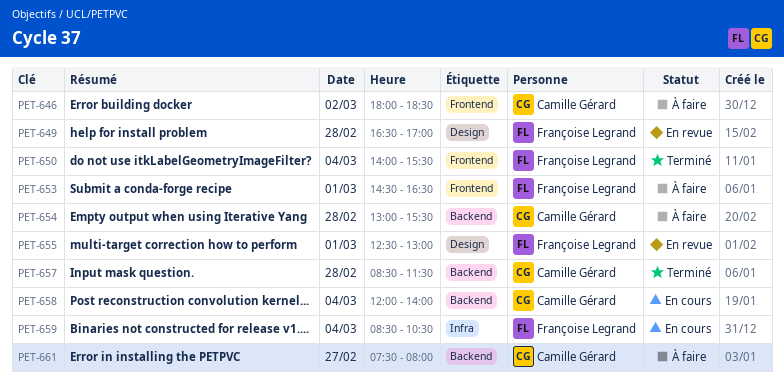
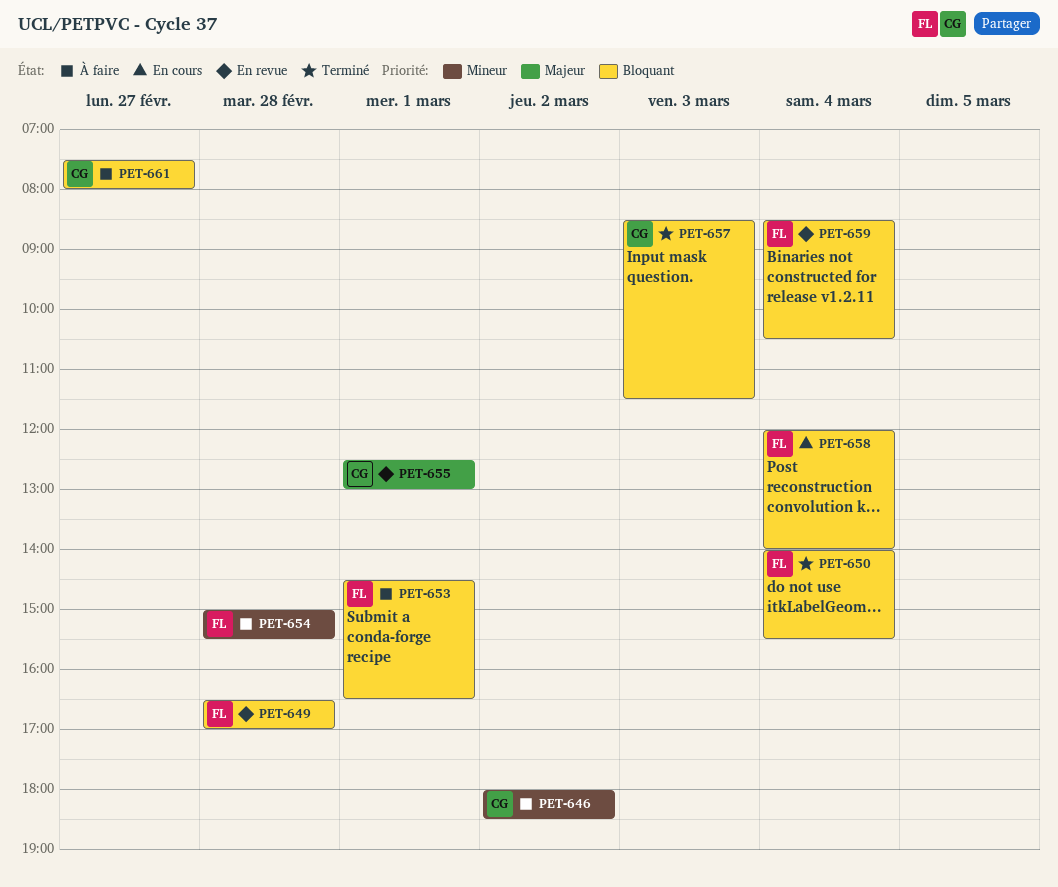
PET-654, owner: Camille Gérard -> Françoise Legrand
PET-654, begins: 13:00 -> 15:00
PET-655, owner: Françoise Legrand -> Camille Gérard
PET-657, day: Feb 28 -> Mar 3
PET-658, owner: Camille Gérard -> Françoise Legrand
PET-659, status: En cours -> En revue

